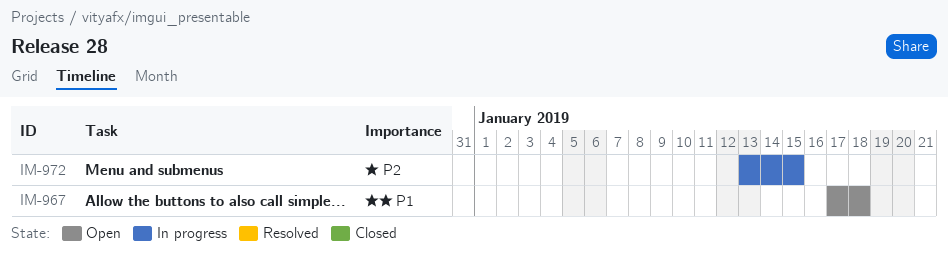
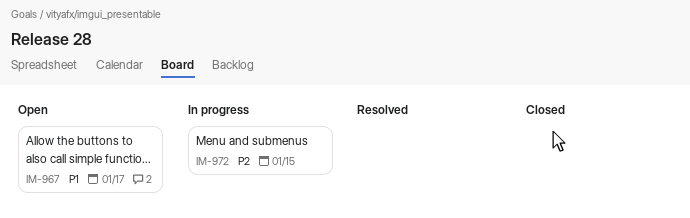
IM-967, due: Jan 18 -> Jan 17

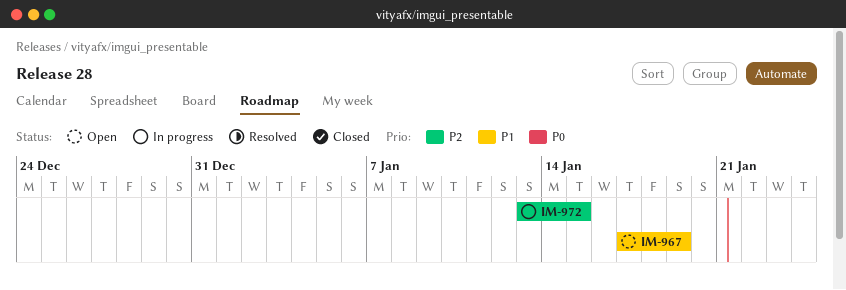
IM-967, due: Jan 17 -> Jan 19

